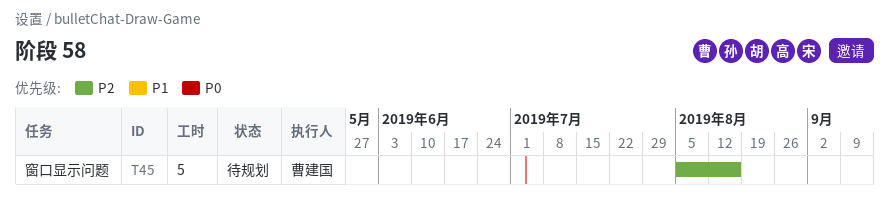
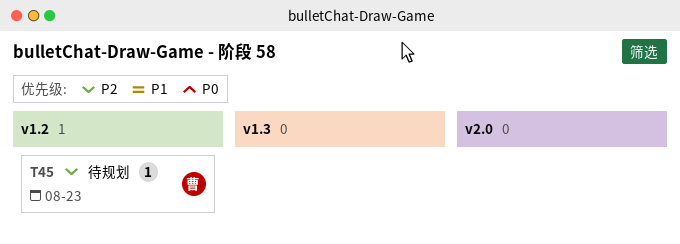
T45, estimate: 5 -> 1
T45, due: Aug 16 -> Aug 23

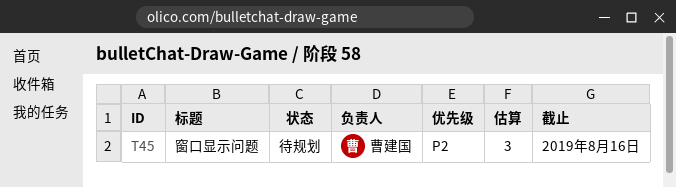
T45, estimate: 1 -> 3
T45, due: Aug 23 -> Aug 16

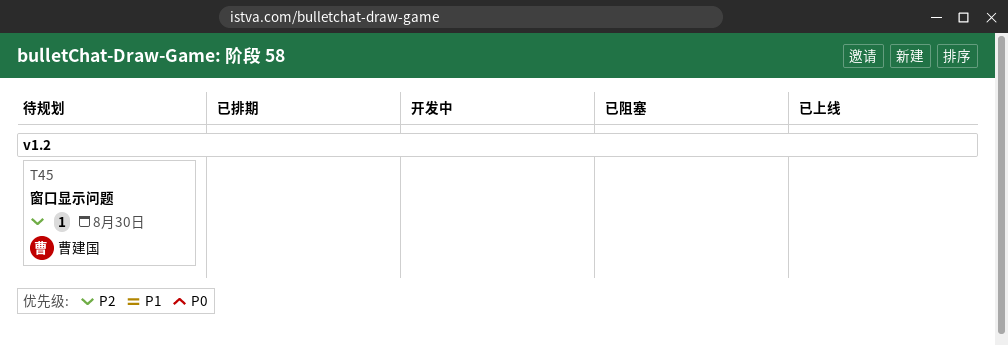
T45, estimate: 3 -> 1
T45, due: Aug 16 -> Aug 30

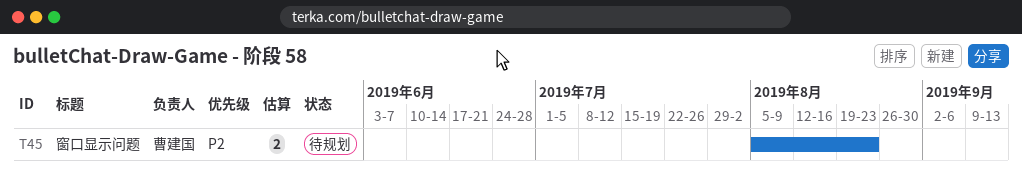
T45, estimate: 1 -> 2
T45, due: Aug 30 -> Aug 23

